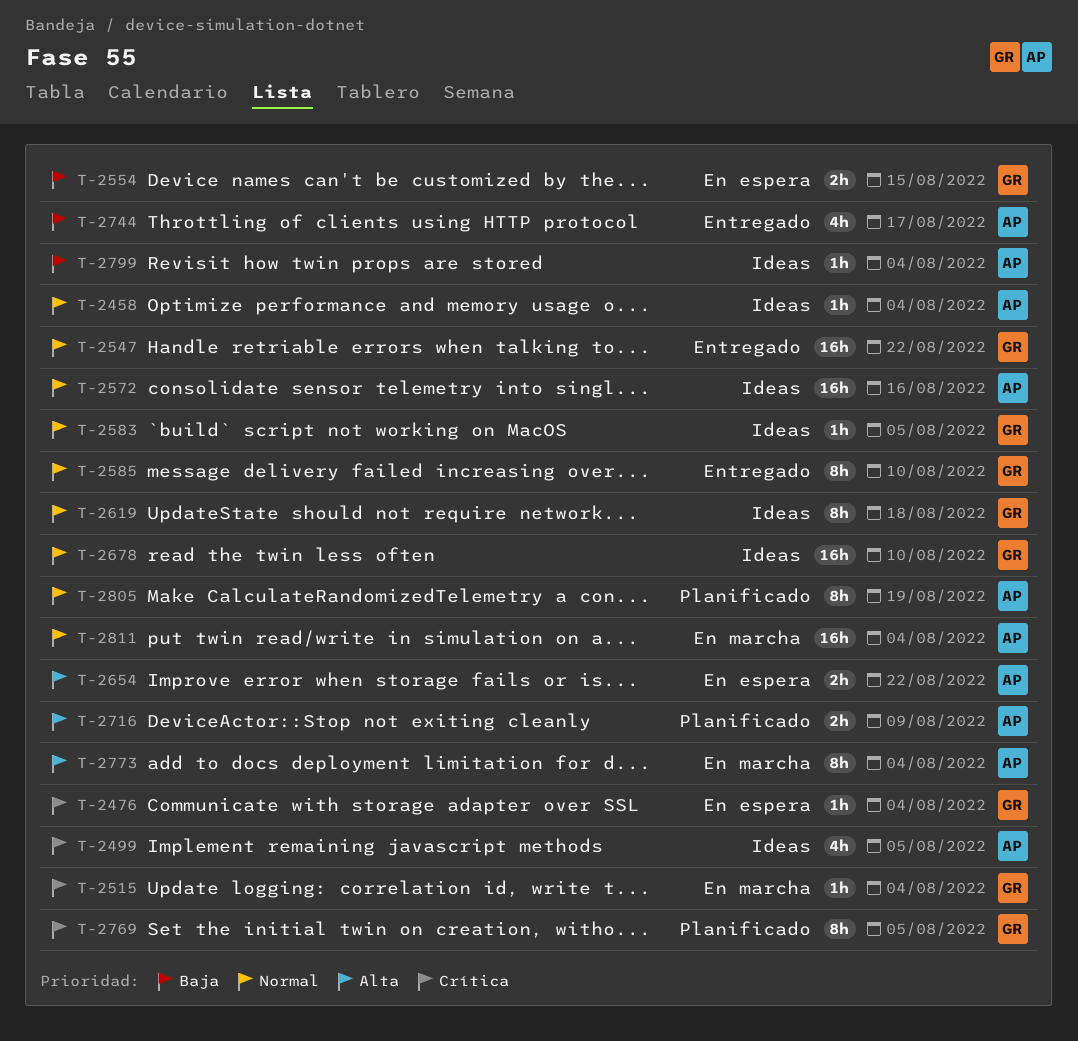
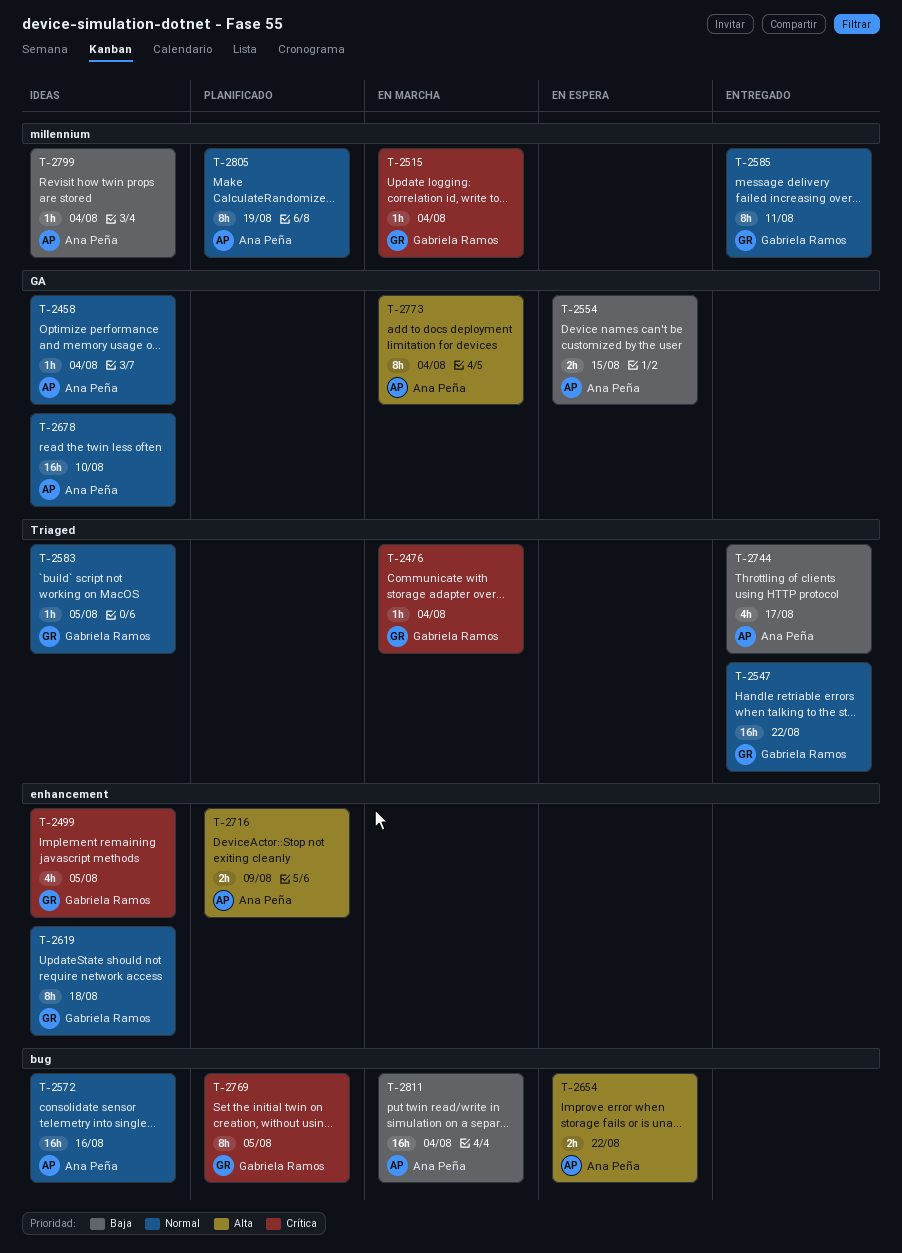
T-2476, status: En espera -> En marcha
T-2499, owner: Ana Peña -> Gabriela Ramos
T-2554, owner: Gabriela Ramos -> Ana Peña
T-2585, due: Aug 10 -> Aug 11
T-2678, owner: Gabriela Ramos -> Ana Peña
T-2811, priority: Normal -> Baja

